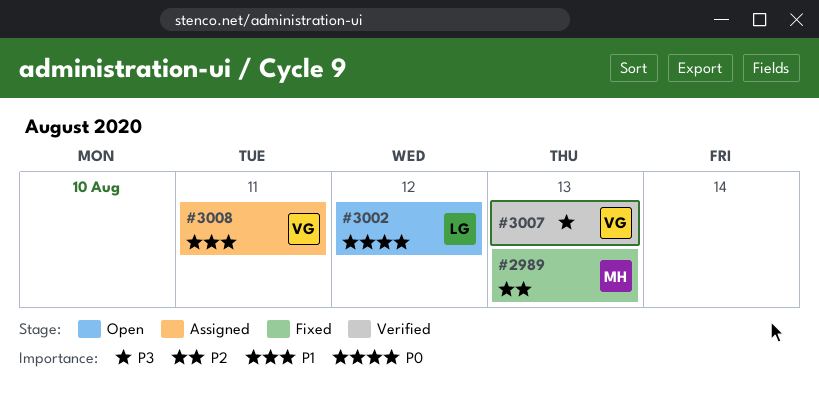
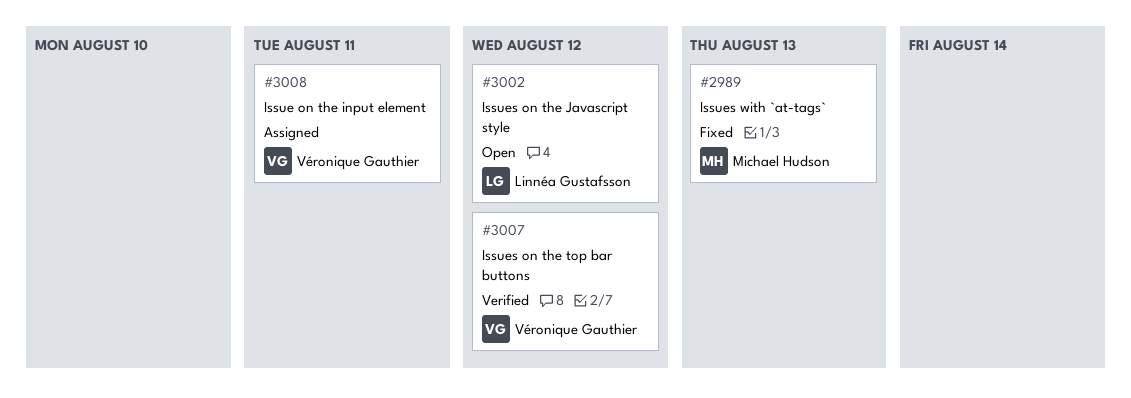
#3007, due: Aug 13 -> Aug 12

